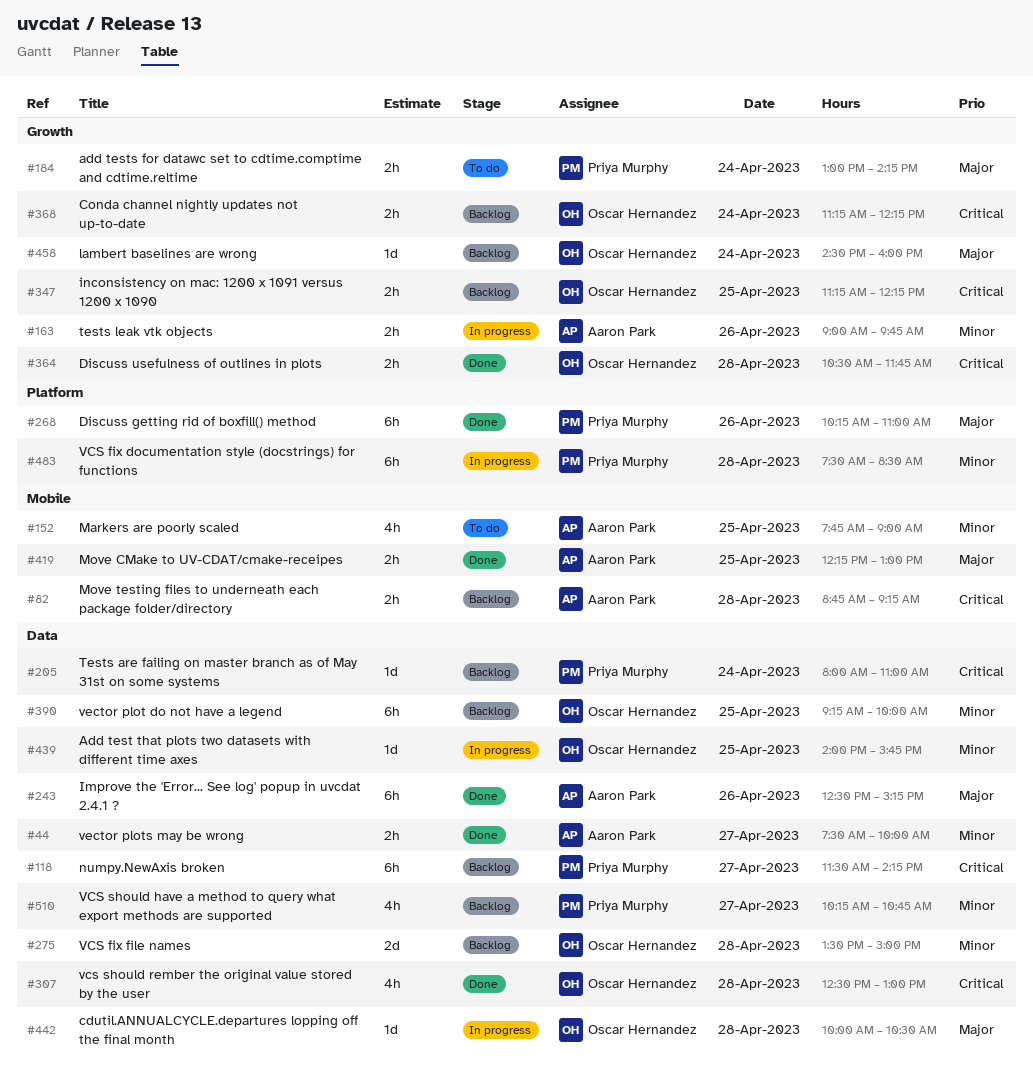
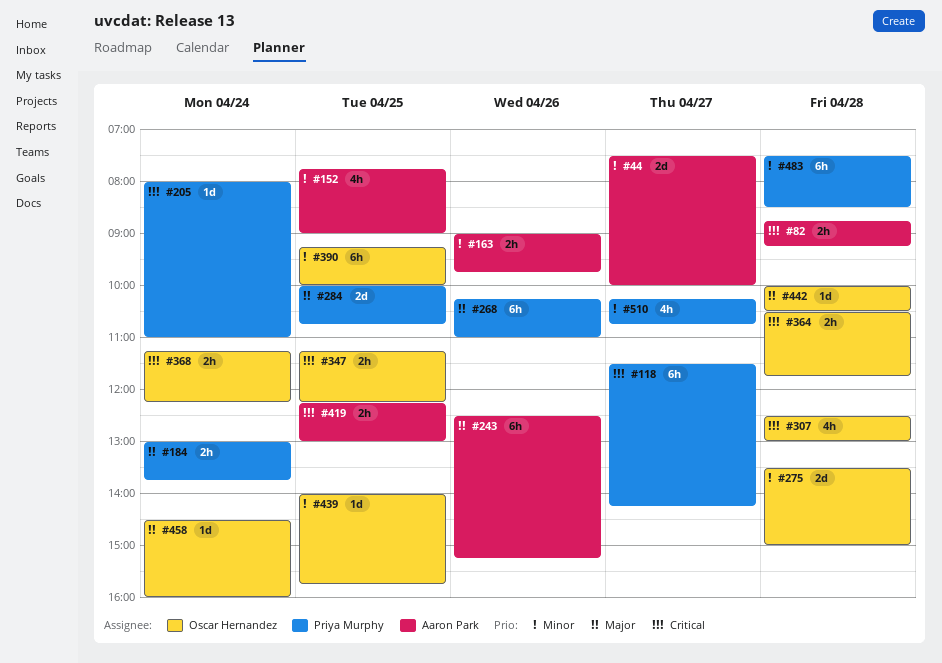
#44, estimate: 2h -> 2d
#184, ends: 14:15 -> 13:45
#284: none -> present
#419, priority: Major -> Critical

